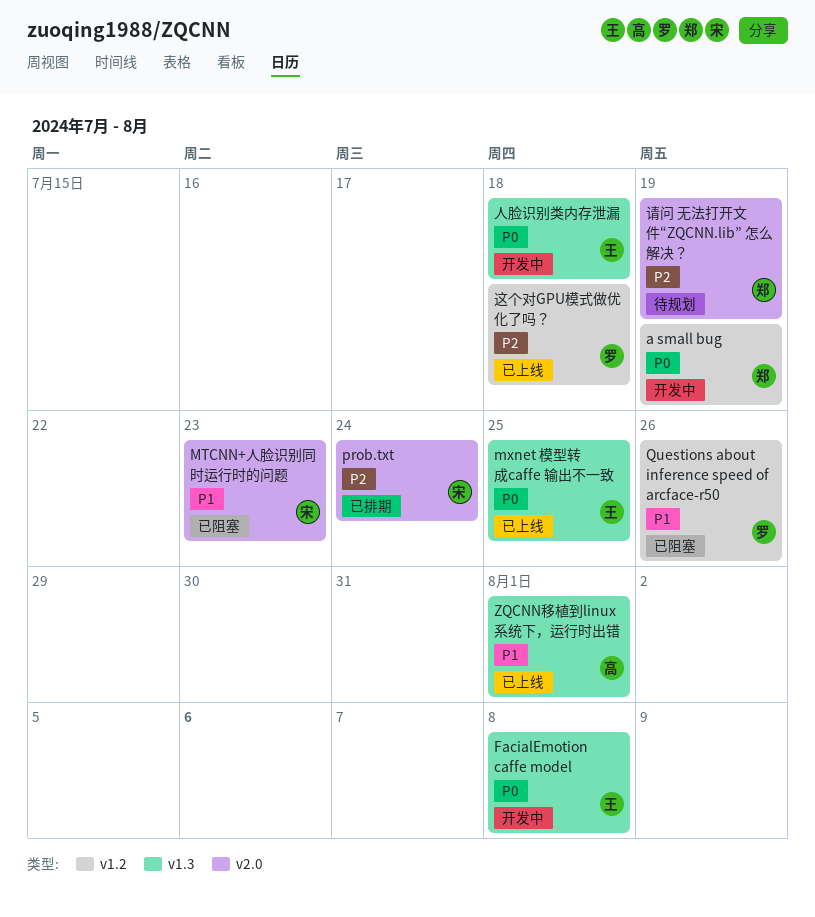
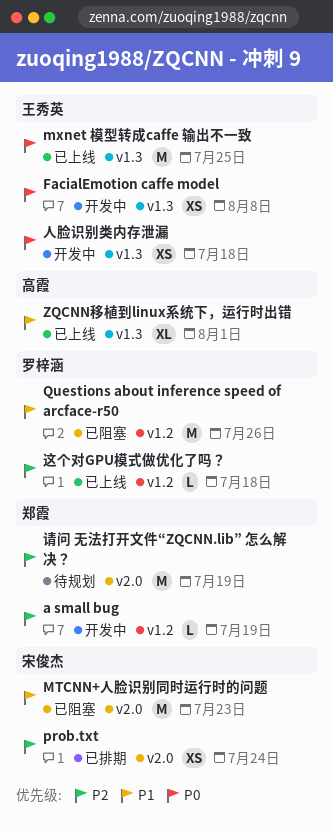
a small bug, priority: P0 -> P2

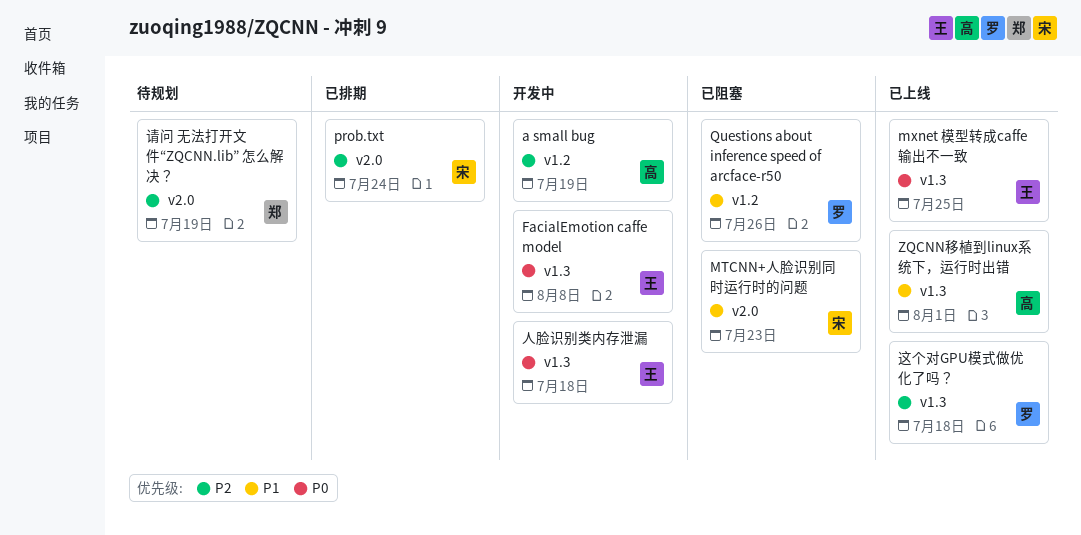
a small bug, owner: 郑霞 -> 高霞
这个对GPU模式做优化了吗？, label: v1.2 -> v1.3

